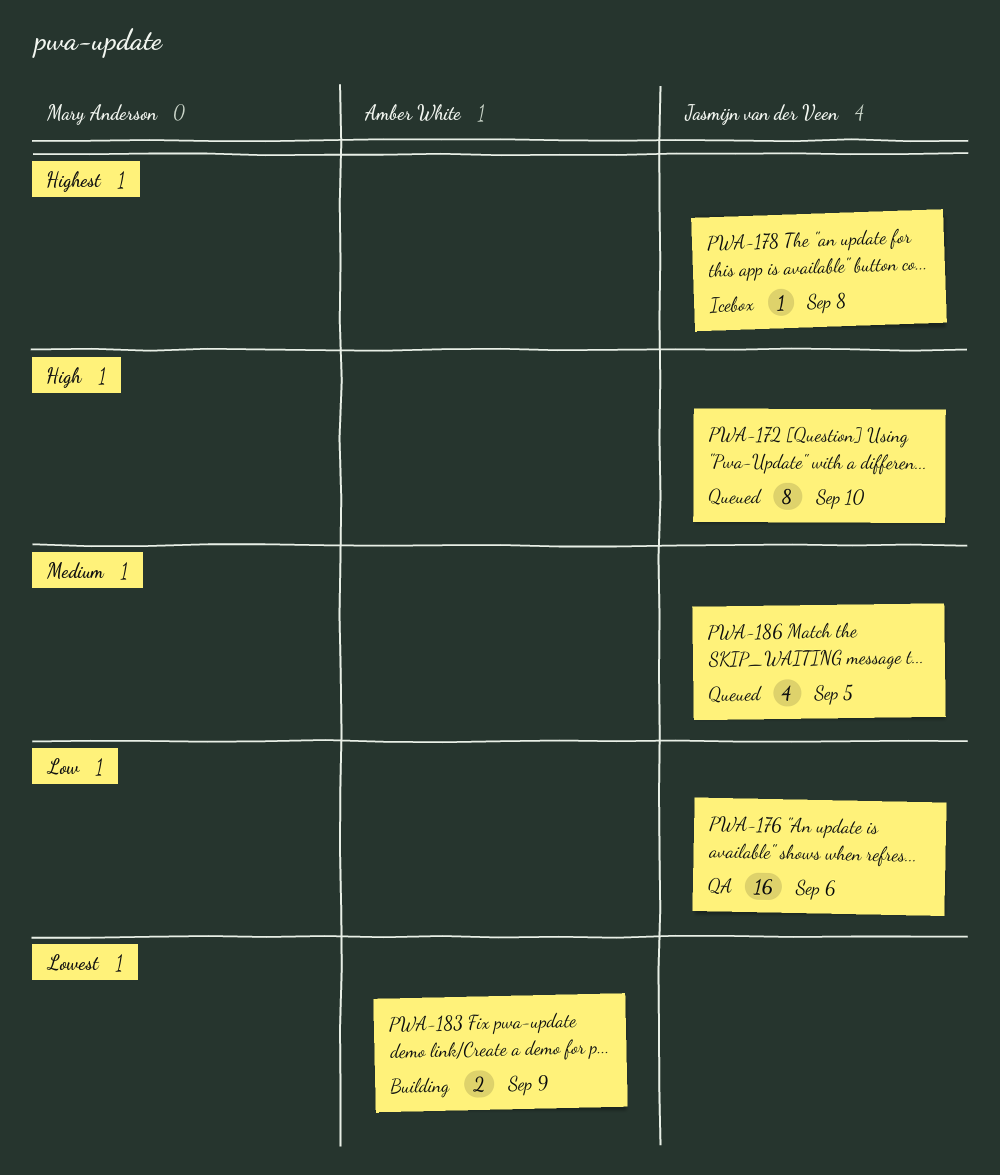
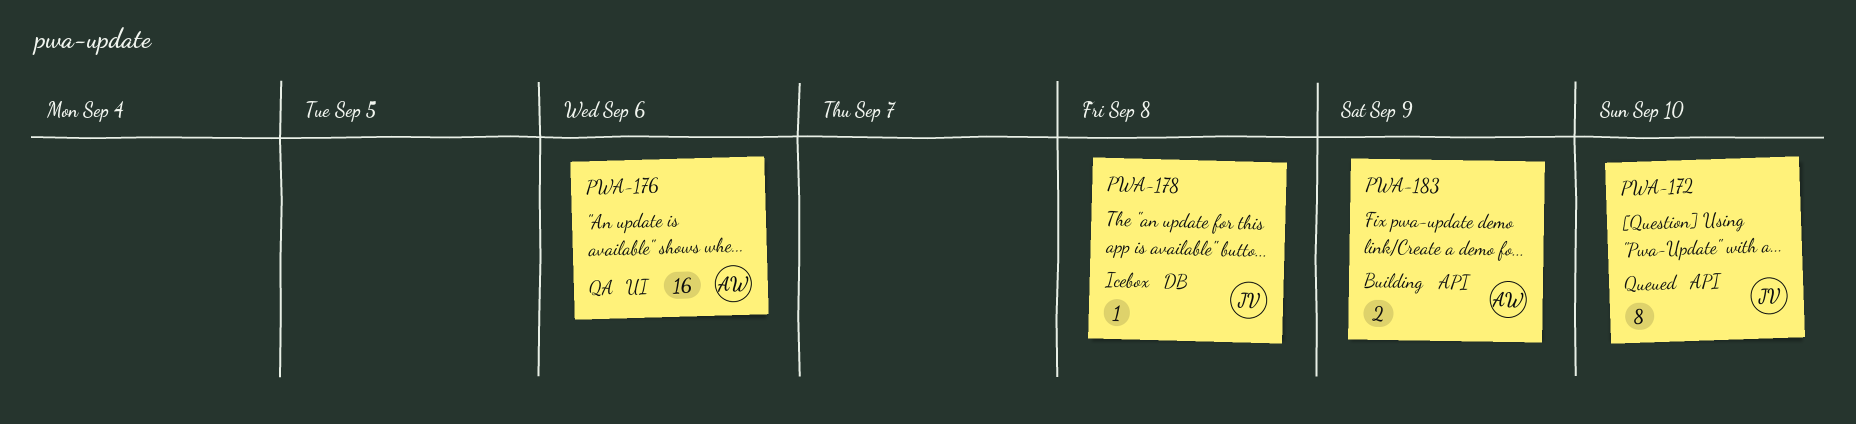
PWA-176, owner: Jasmijn van der Veen -> Amber White
PWA-186: present -> none

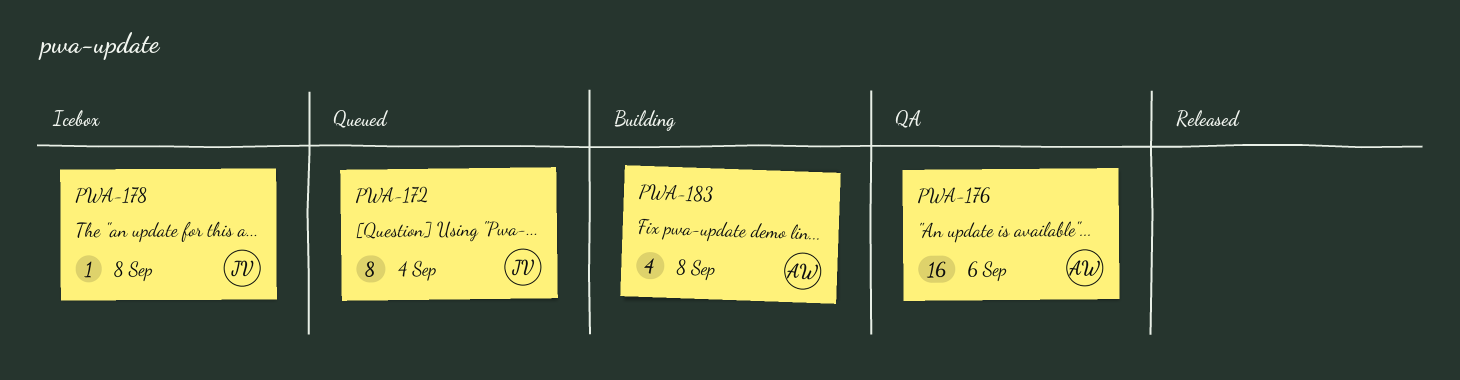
PWA-172, due: Sep 10 -> Sep 4
PWA-183, estimate: 2 -> 4
PWA-183, due: Sep 9 -> Sep 8

